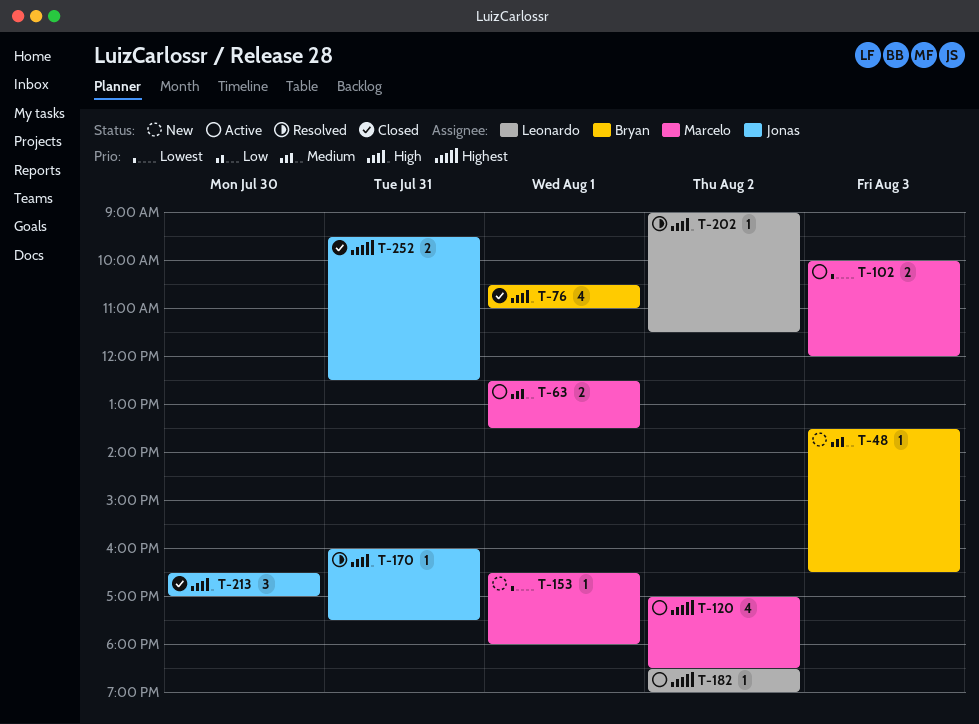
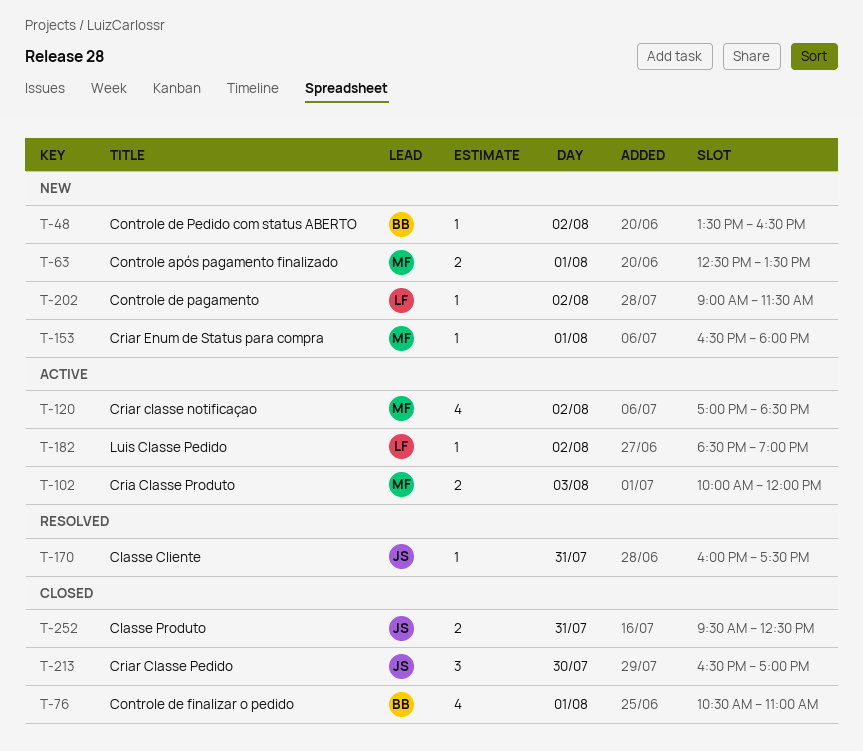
T-48, day: Aug 3 -> Aug 2
T-63, status: Active -> New
T-202, status: Resolved -> New

